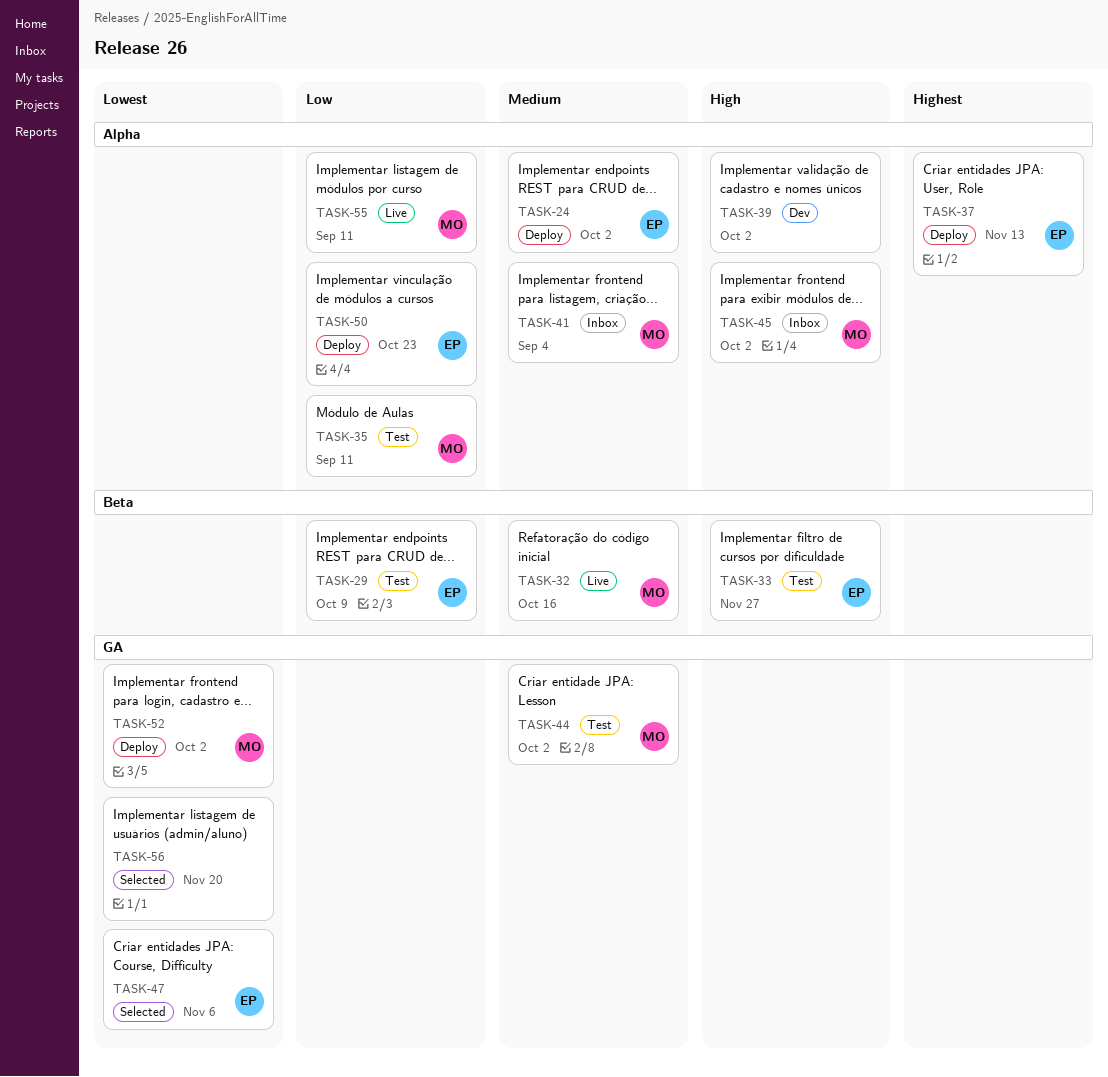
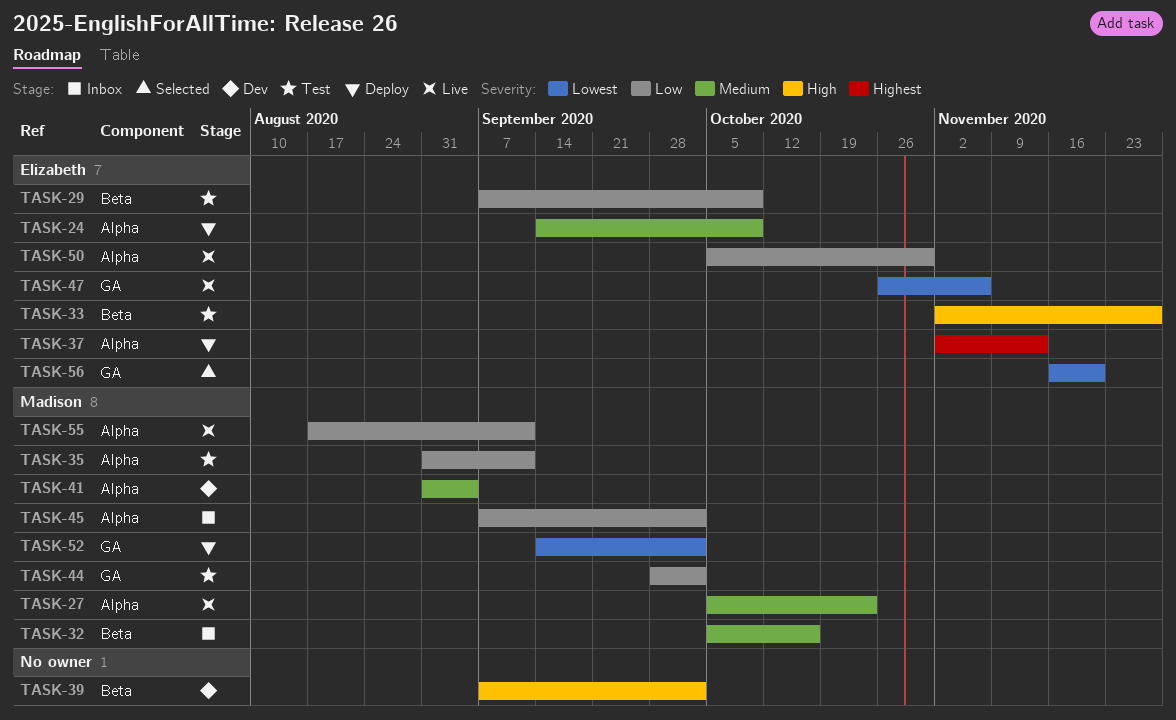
TASK-24, due: Oct 2 -> Oct 9
TASK-27: none -> present
TASK-32, status: Live -> Inbox
TASK-39, label: Alpha -> Beta
TASK-41, status: Inbox -> Dev
TASK-44, priority: Medium -> Low
TASK-45, priority: High -> Low
TASK-47, status: Selected -> Live
TASK-50, status: Deploy -> Live
TASK-50, due: Oct 23 -> Oct 30
TASK-56, owner: none -> Elizabeth

